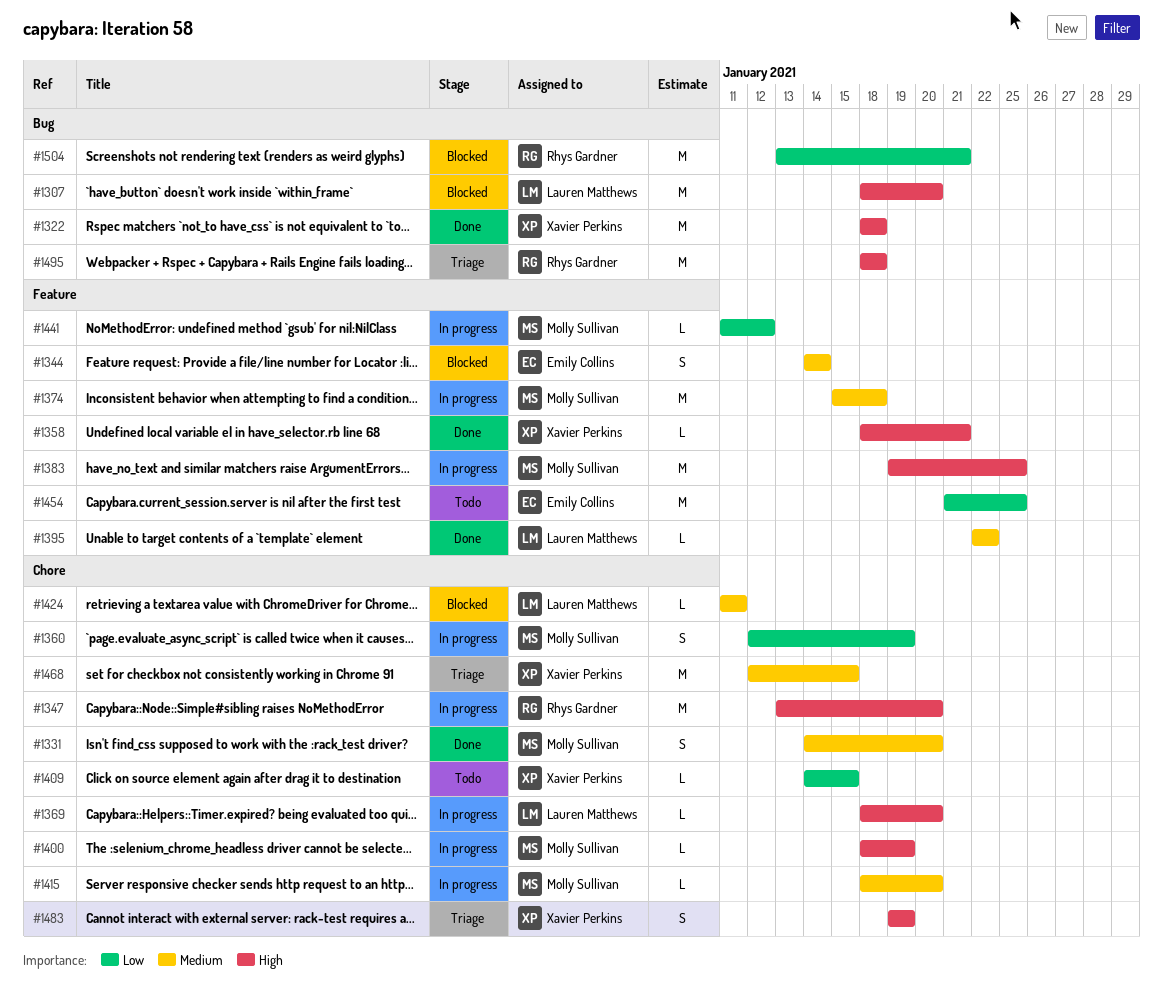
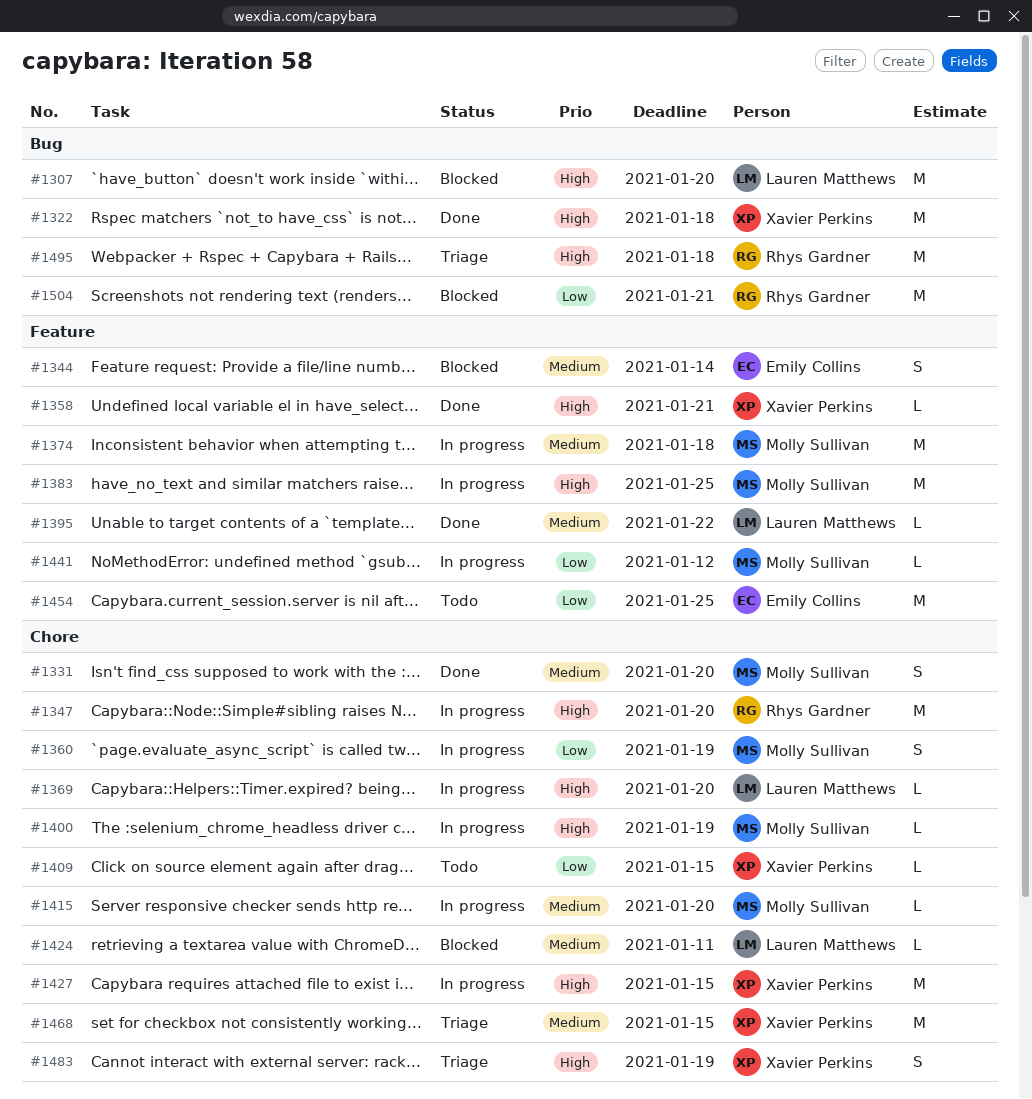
#1427: none -> present

